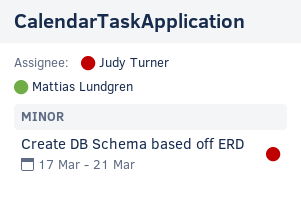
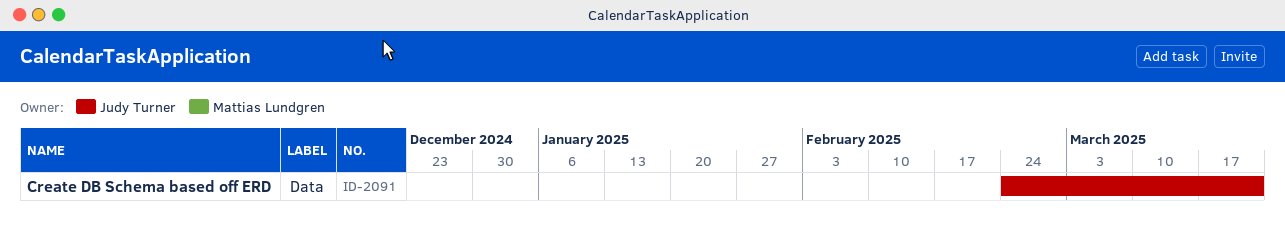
Create DB Schema based off ERD, start: Mar 17 -> Feb 24

